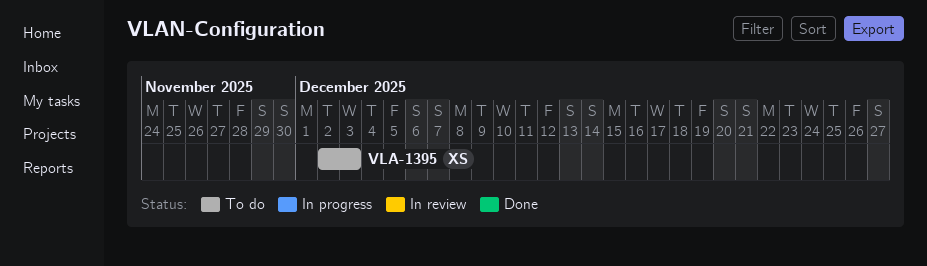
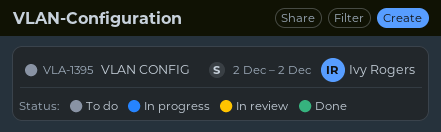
VLA-1395, estimate: XS -> S
VLA-1395, due: Dec 3 -> Dec 2

